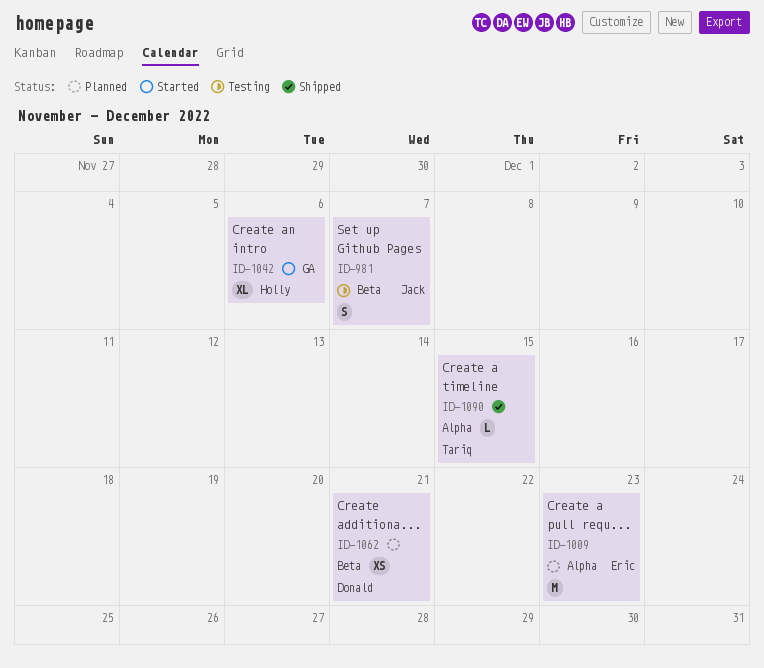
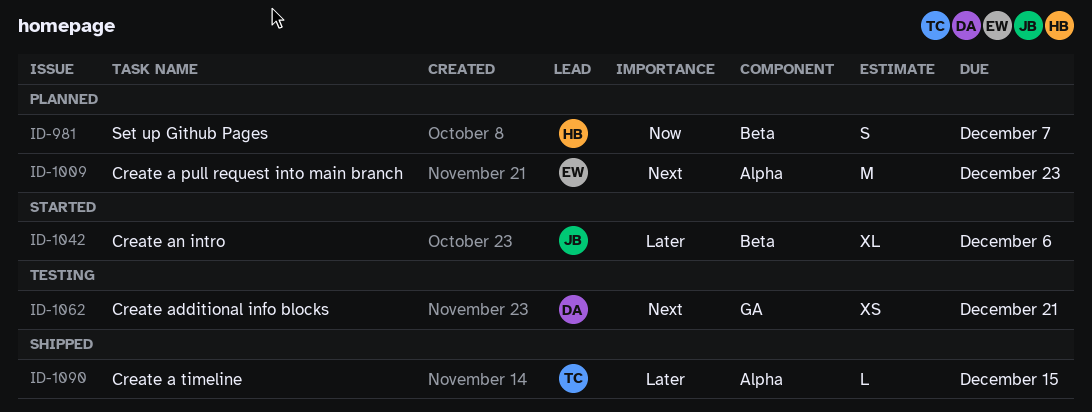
ID-981, status: Testing -> Planned
ID-981, owner: Jack -> Holly
ID-1042, owner: Holly -> Jack
ID-1042, label: GA -> Beta
ID-1062, status: Planned -> Testing
ID-1062, label: Beta -> GA

